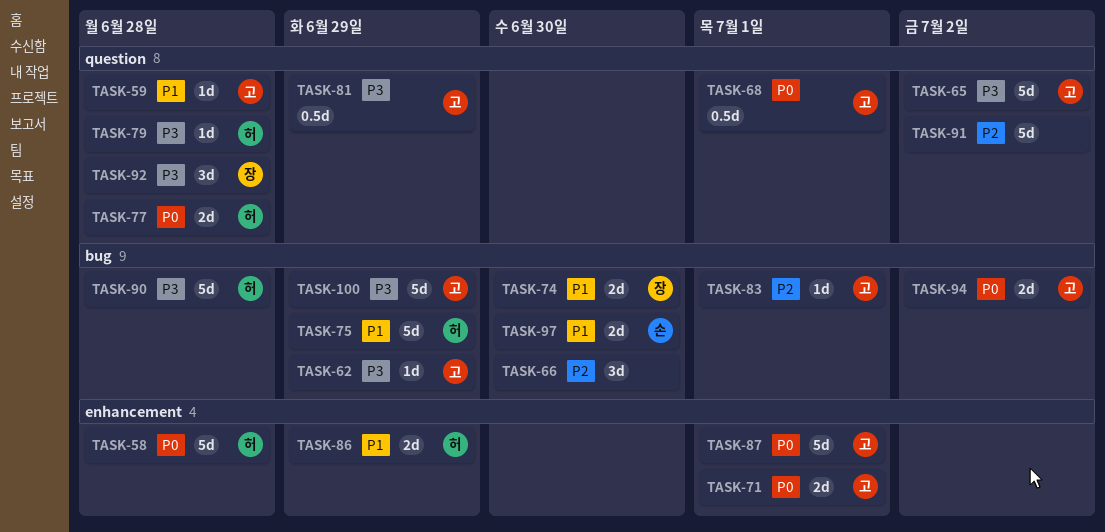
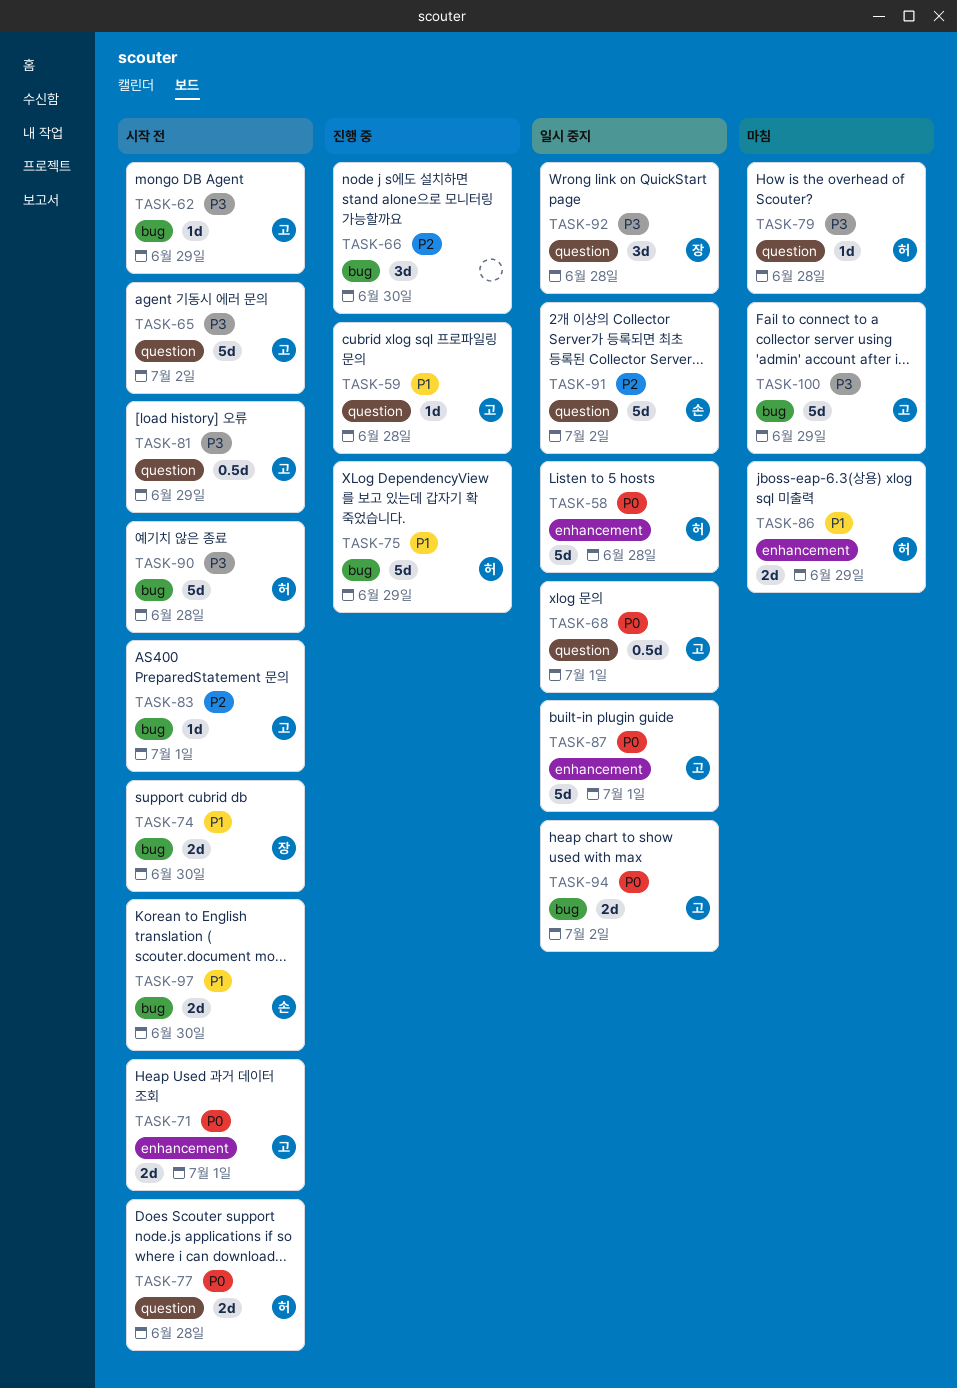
TASK-91, owner: none -> 손

